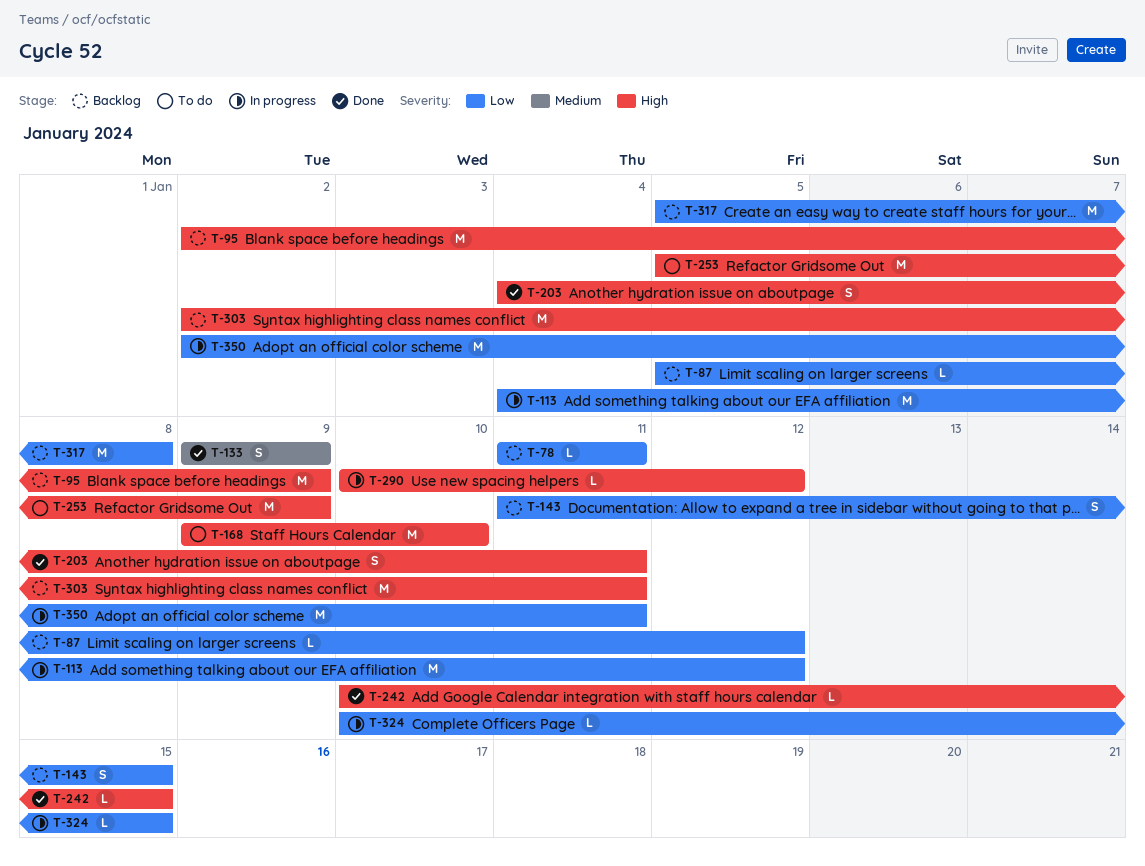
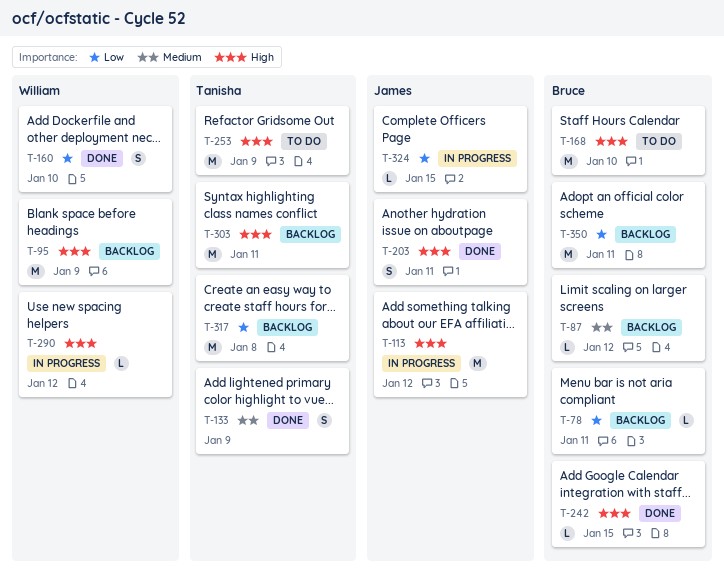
T-87, priority: Low -> Medium
T-113, priority: Low -> High
T-143: present -> none
T-160: none -> present
T-350, status: In progress -> Backlog

